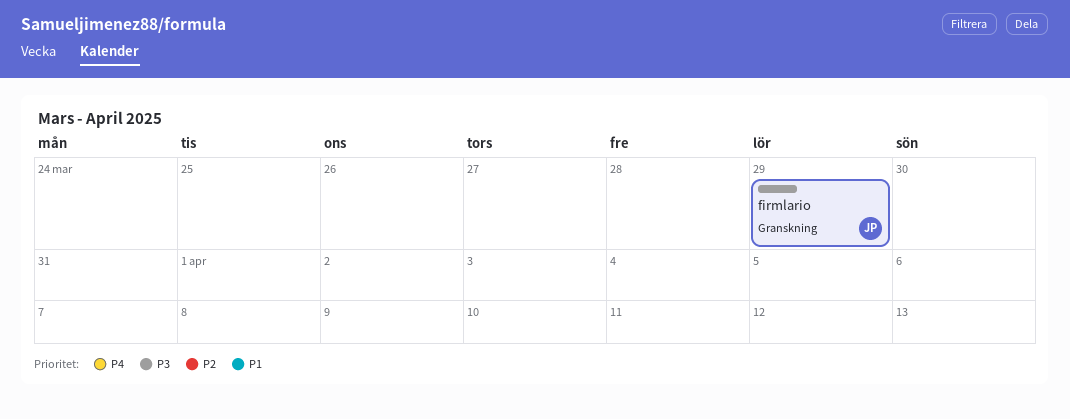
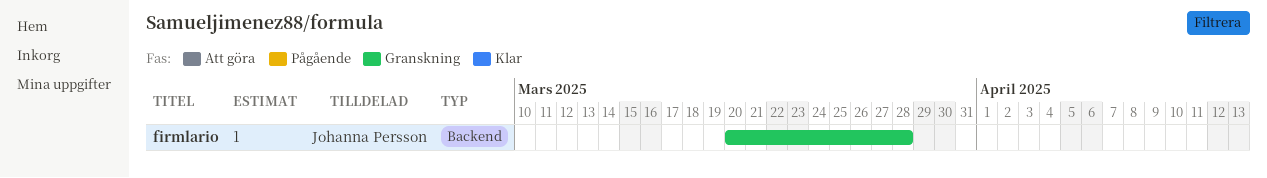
firmlario, due: Mar 29 -> Mar 28

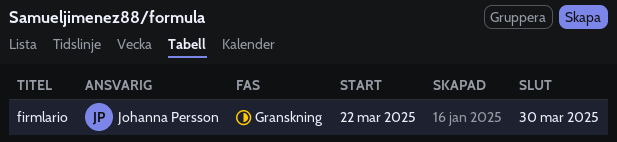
firmlario, start: Mar 20 -> Mar 22
firmlario, due: Mar 28 -> Mar 30

